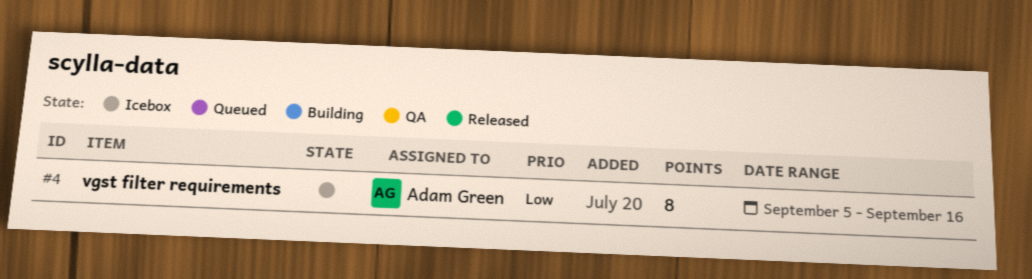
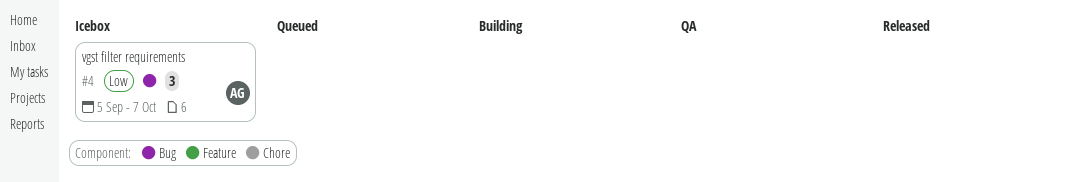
#4, estimate: 8 -> 3
#4, due: Sep 16 -> Oct 7

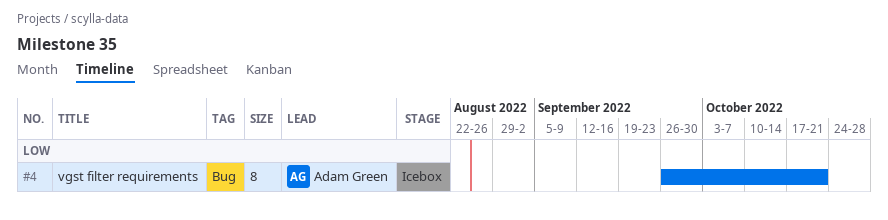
#4, estimate: 3 -> 8
#4, start: Sep 5 -> Sep 26
#4, due: Oct 7 -> Oct 21

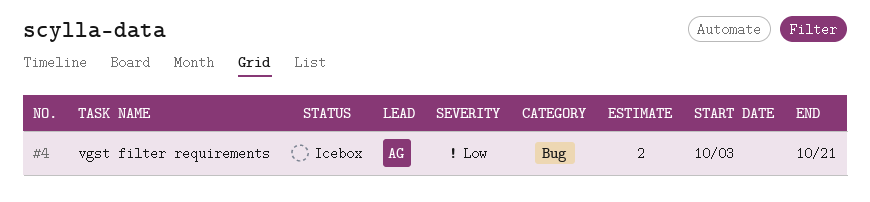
#4, estimate: 8 -> 2
#4, start: Sep 26 -> Oct 3

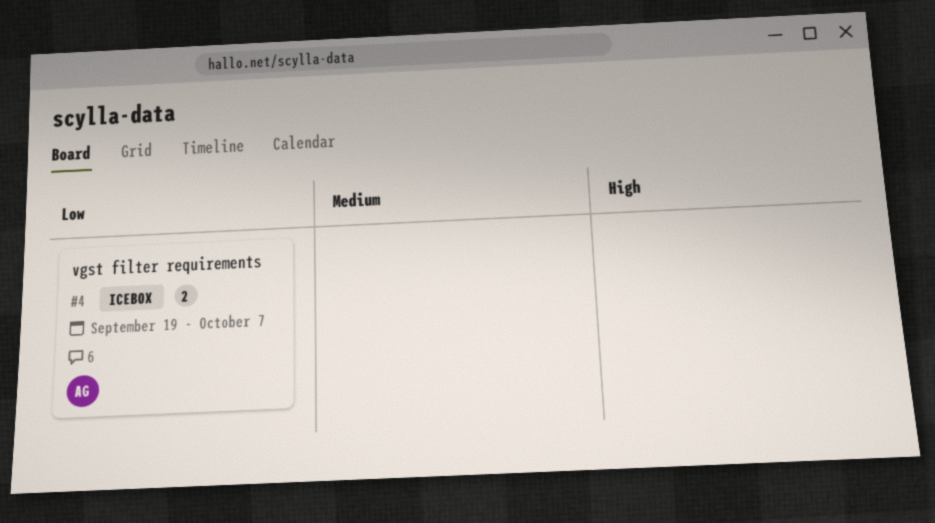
#4, start: Oct 3 -> Sep 19
#4, due: Oct 21 -> Oct 7

